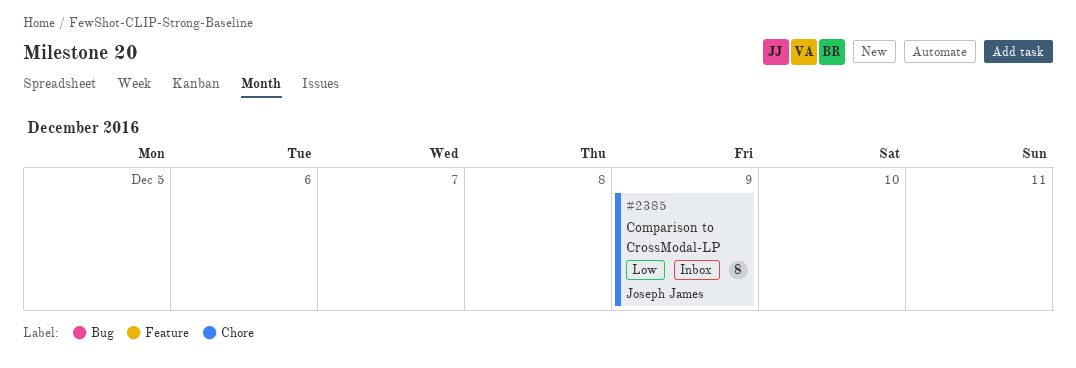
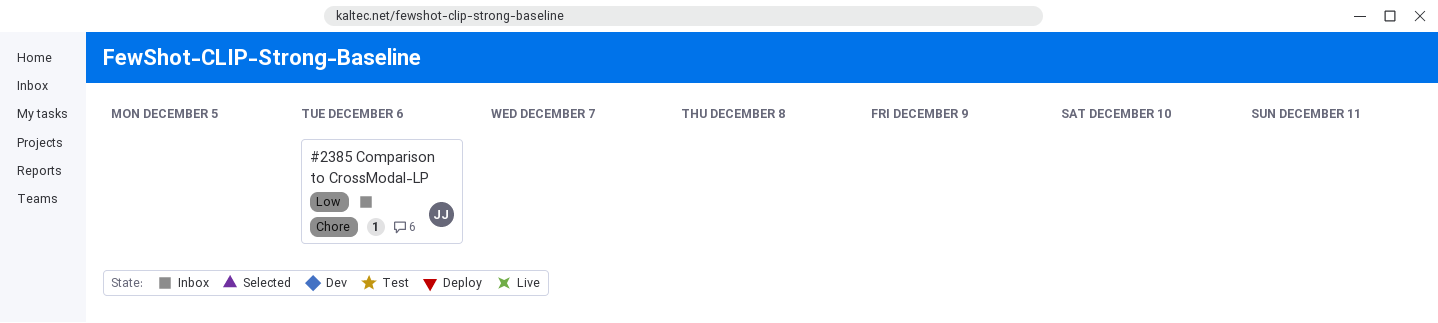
#2385, estimate: 8 -> 1
#2385, due: Dec 9 -> Dec 6

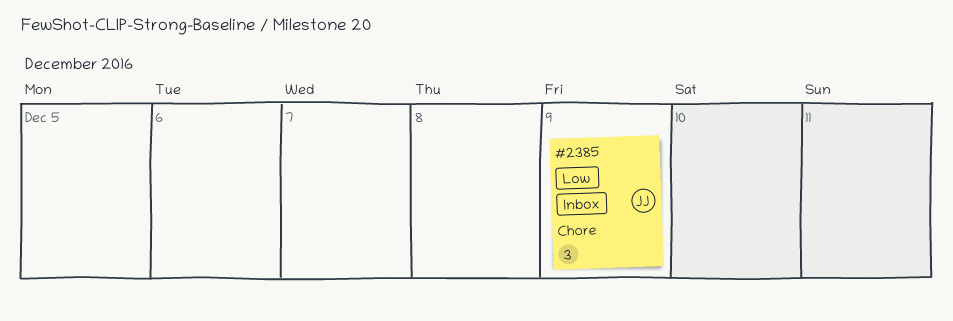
#2385, estimate: 1 -> 3
#2385, due: Dec 6 -> Dec 9

